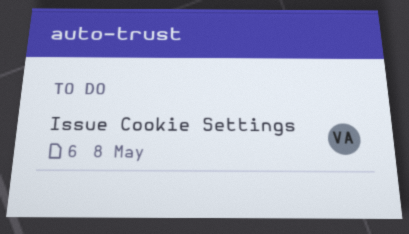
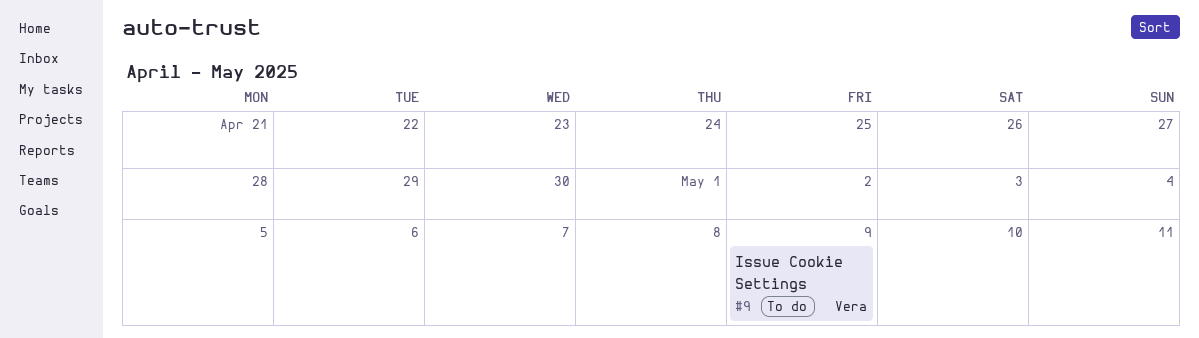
Issue Cookie Settings, due: May 8 -> May 9

